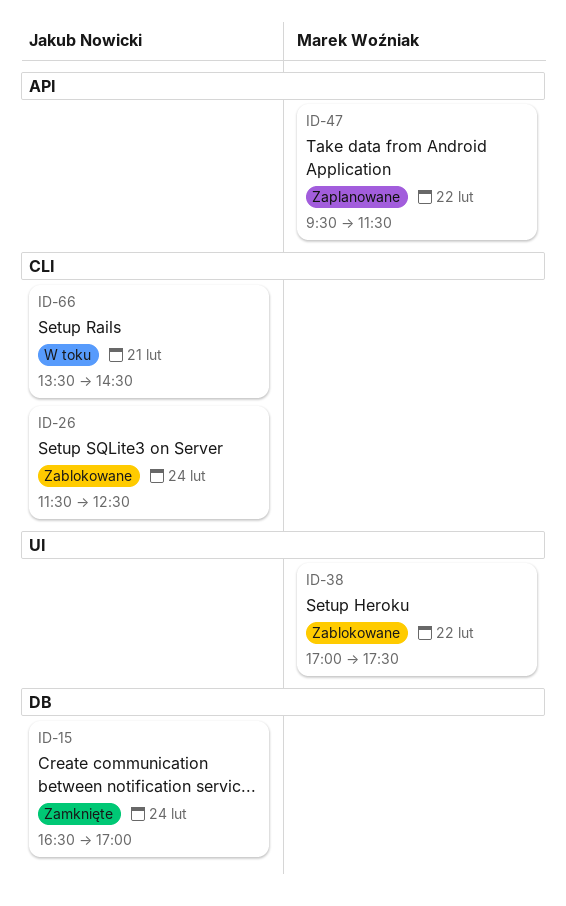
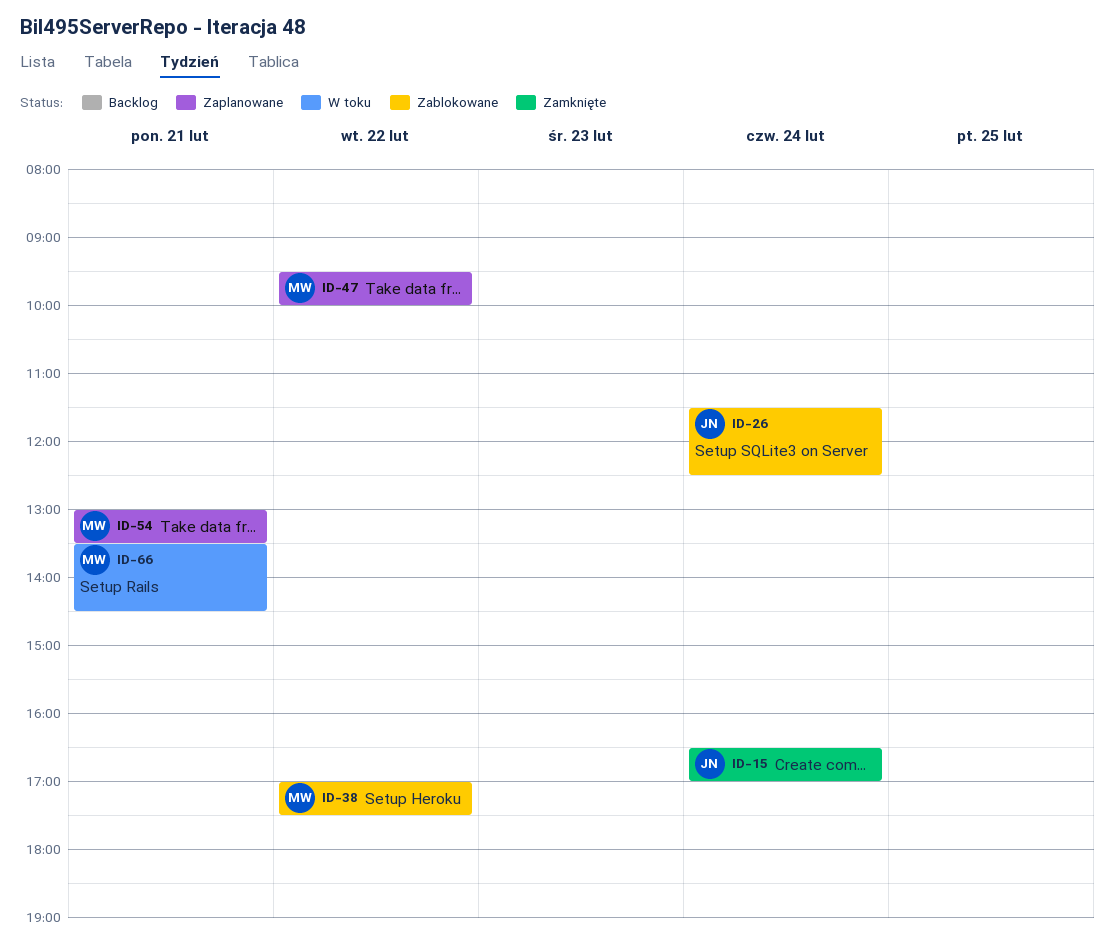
ID-47, ends: 11:30 -> 10:00
ID-54: none -> present
ID-66, owner: Jakub Nowicki -> Marek Woźniak

